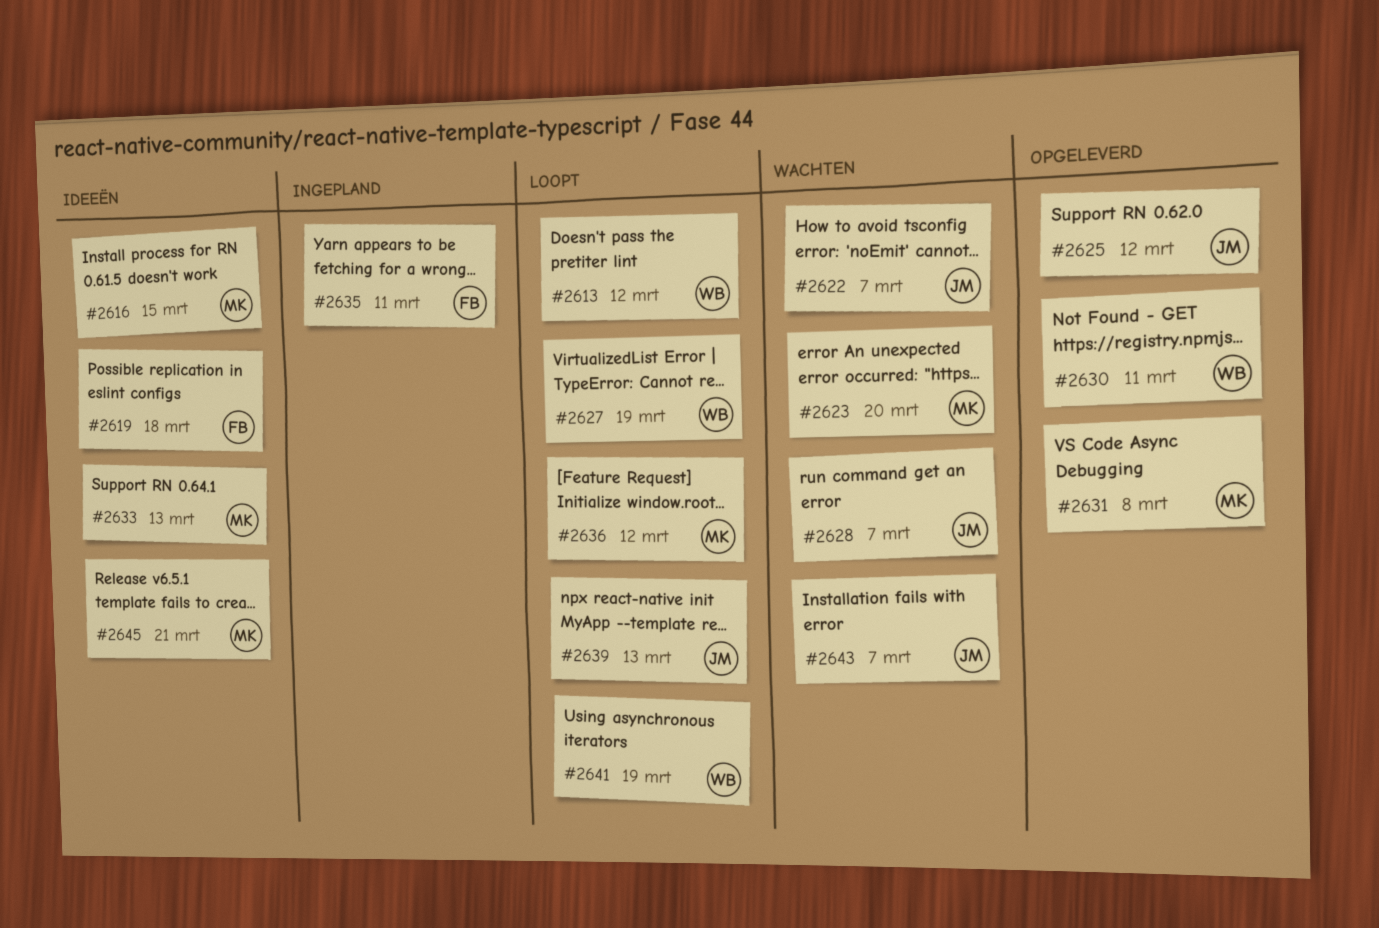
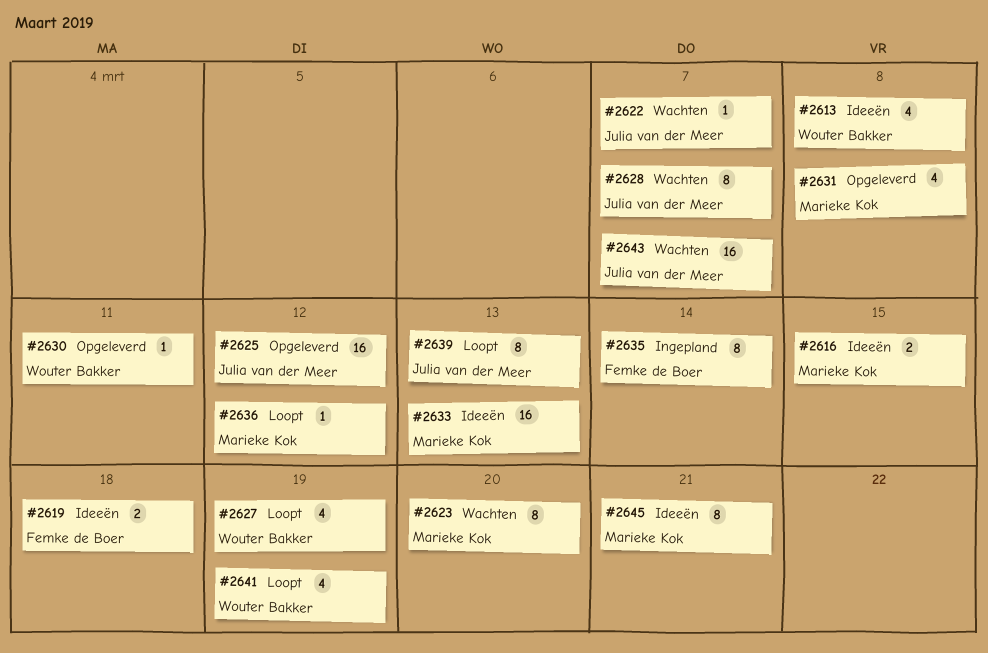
#2613, status: Loopt -> Ideeën
#2613, due: Mar 12 -> Mar 8
#2635, due: Mar 11 -> Mar 14

